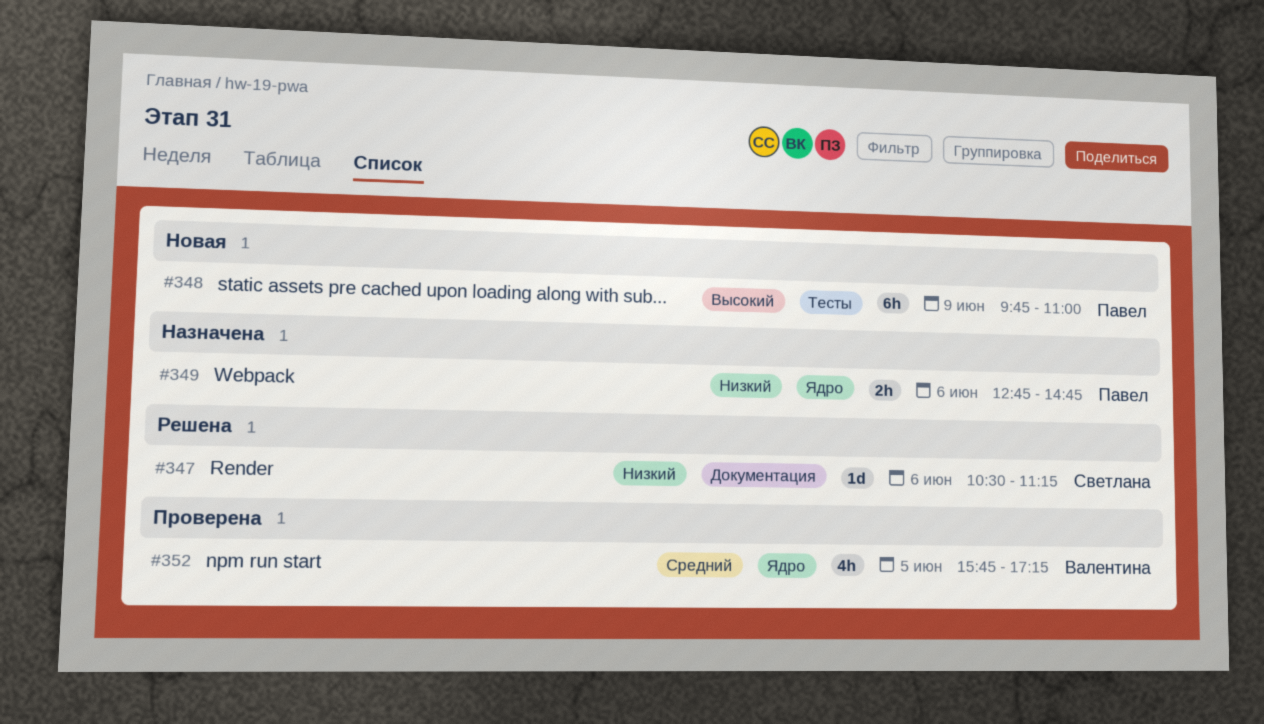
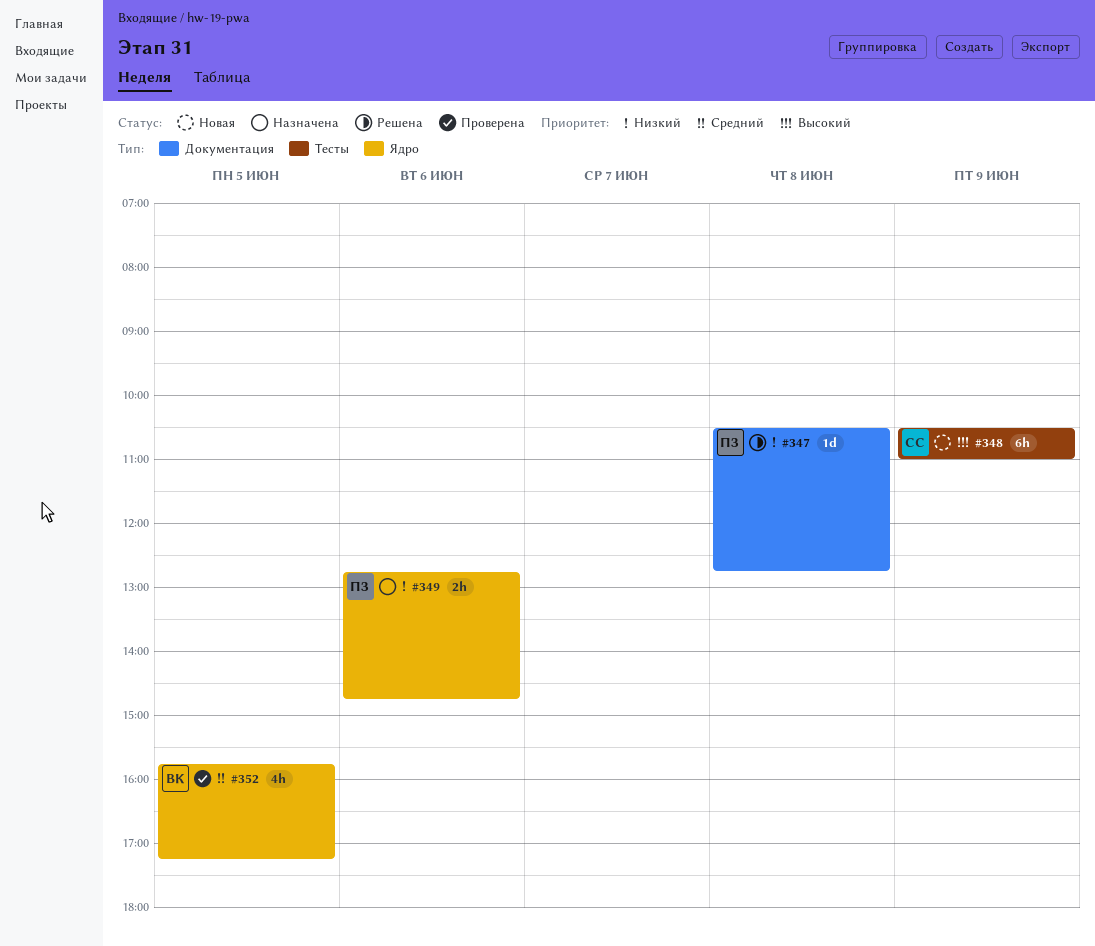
#347, owner: Светлана -> Павел
#347, day: Jun 6 -> Jun 8
#347, ends: 11:15 -> 12:45
#348, owner: Павел -> Светлана
#348, begins: 09:45 -> 10:30

